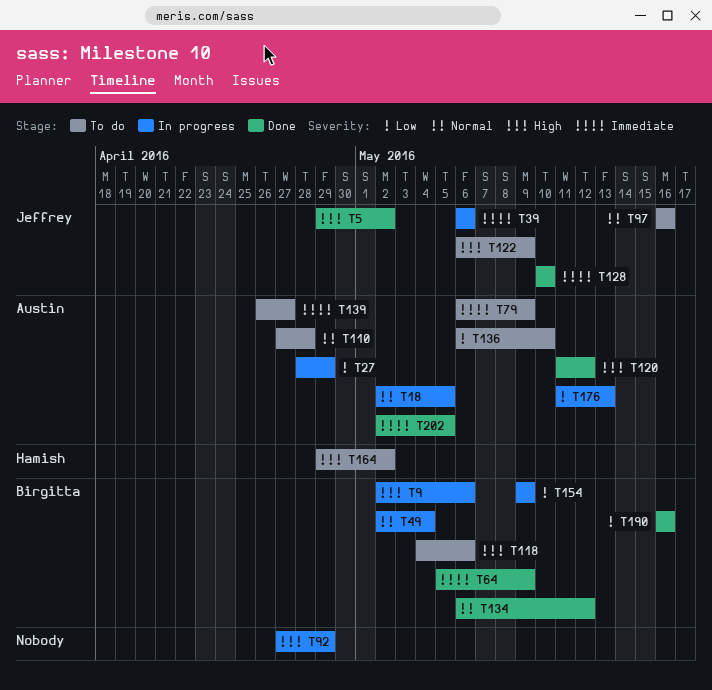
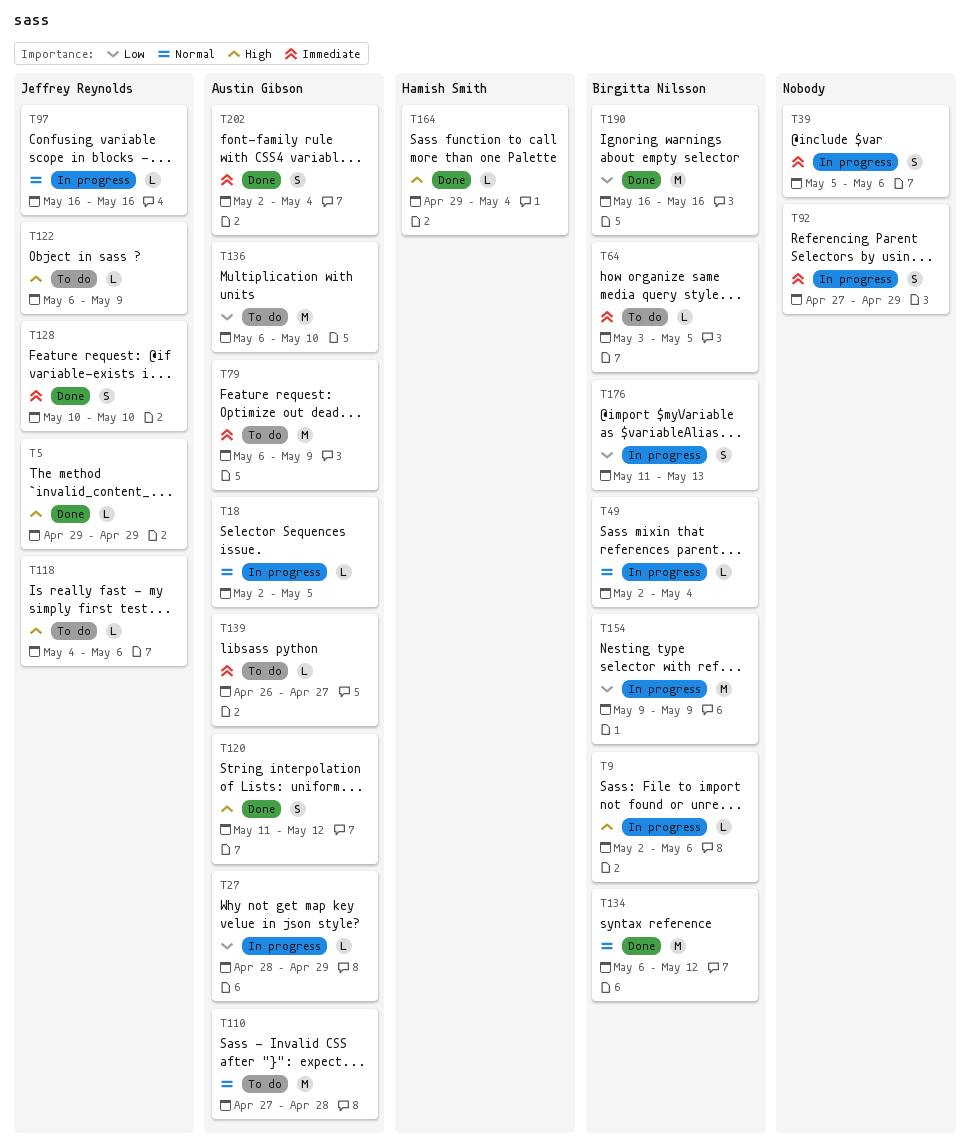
T5, due: May 2 -> Apr 29
T39, owner: Jeffrey Reynolds -> none
T39, start: May 6 -> May 5
T64, status: Done -> To do
T64, start: May 5 -> May 3
T64, due: May 9 -> May 5
T92, priority: High -> Immediate
T97, status: To do -> In progress
T118, owner: Birgitta Nilsson -> Jeffrey Reynolds
T164, status: To do -> Done
T164, due: May 2 -> May 4
T176, owner: Austin Gibson -> Birgitta Nilsson
T202, due: May 5 -> May 4

